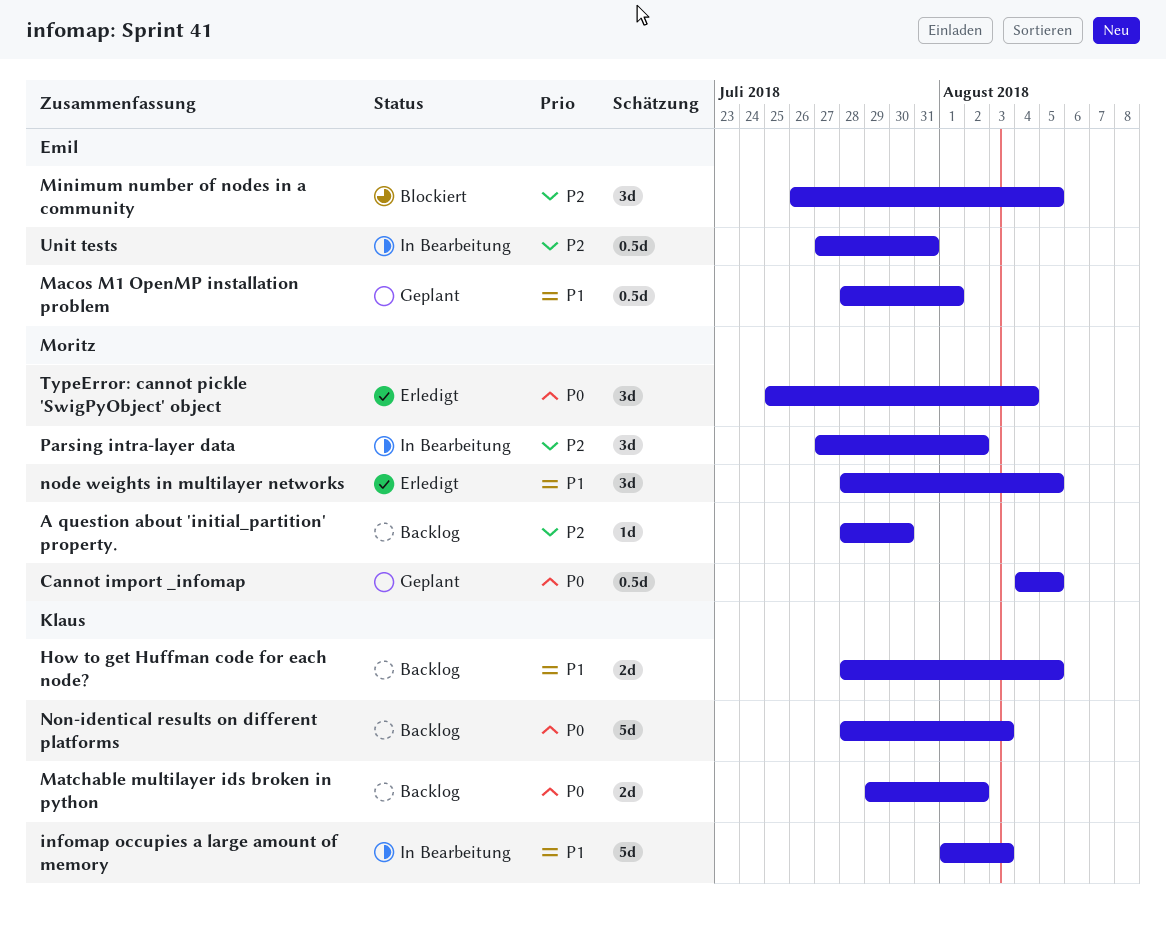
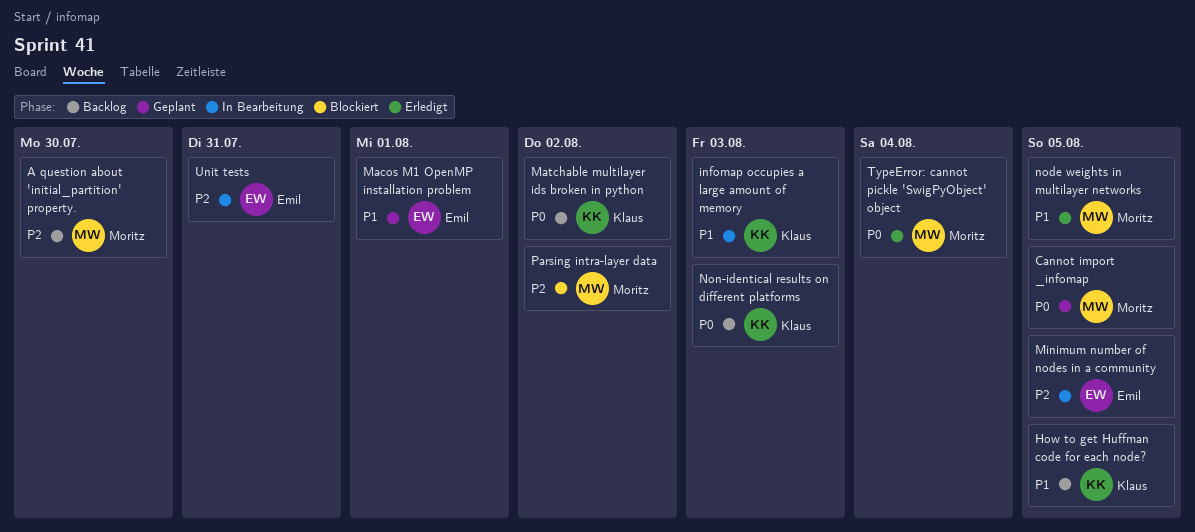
Minimum number of nodes in a community, status: Blockiert -> In Bearbeitung
Parsing intra-layer data, status: In Bearbeitung -> Blockiert

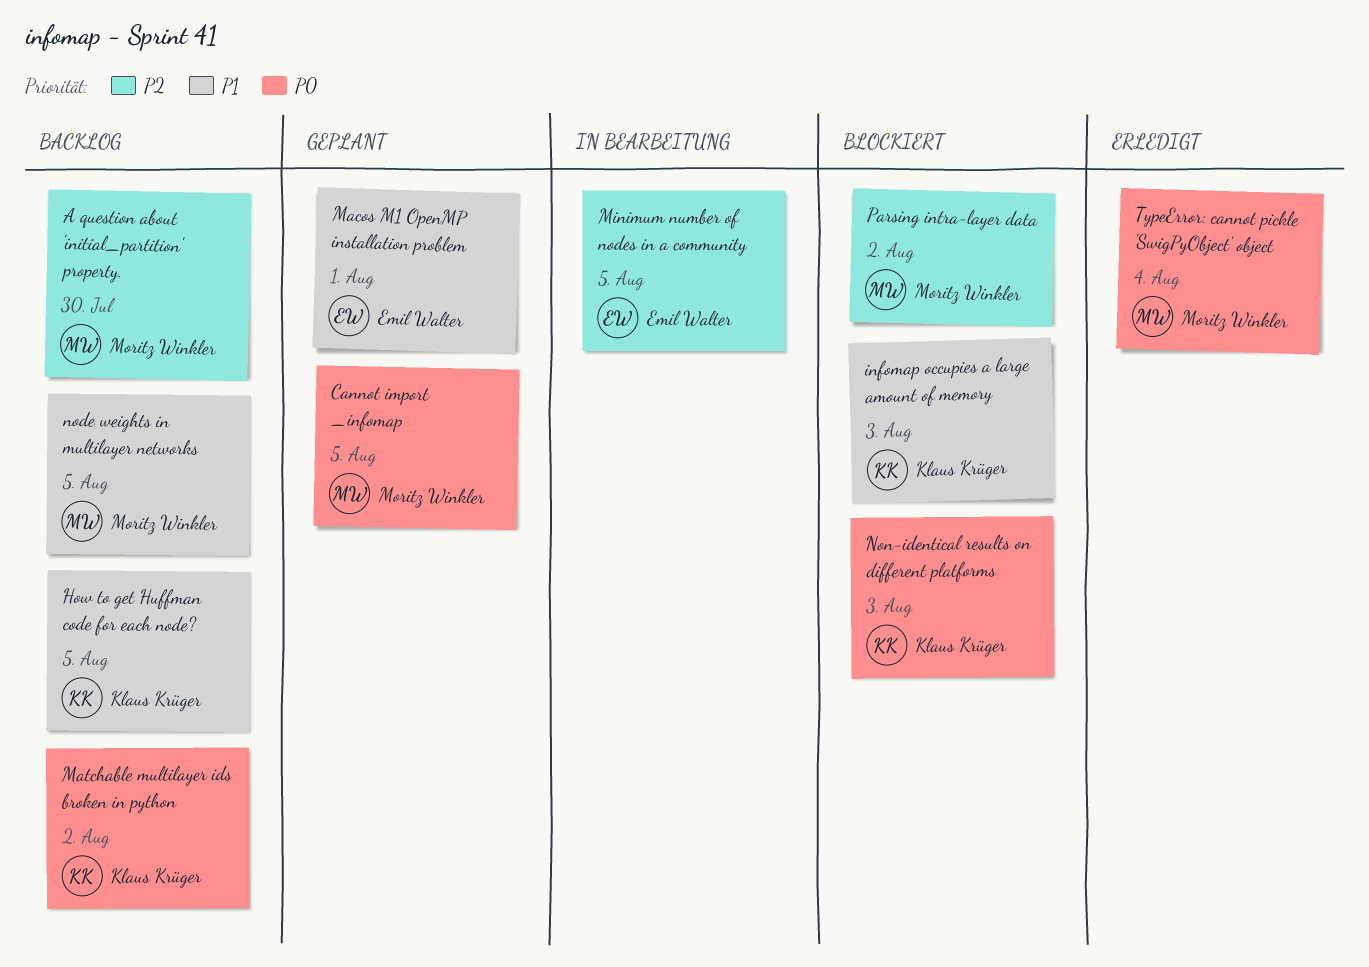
infomap occupies a large amount of memory, status: In Bearbeitung -> Blockiert
node weights in multilayer networks, status: Erledigt -> Backlog
Non-identical results on different platforms, status: Backlog -> Blockiert
Unit tests: present -> none

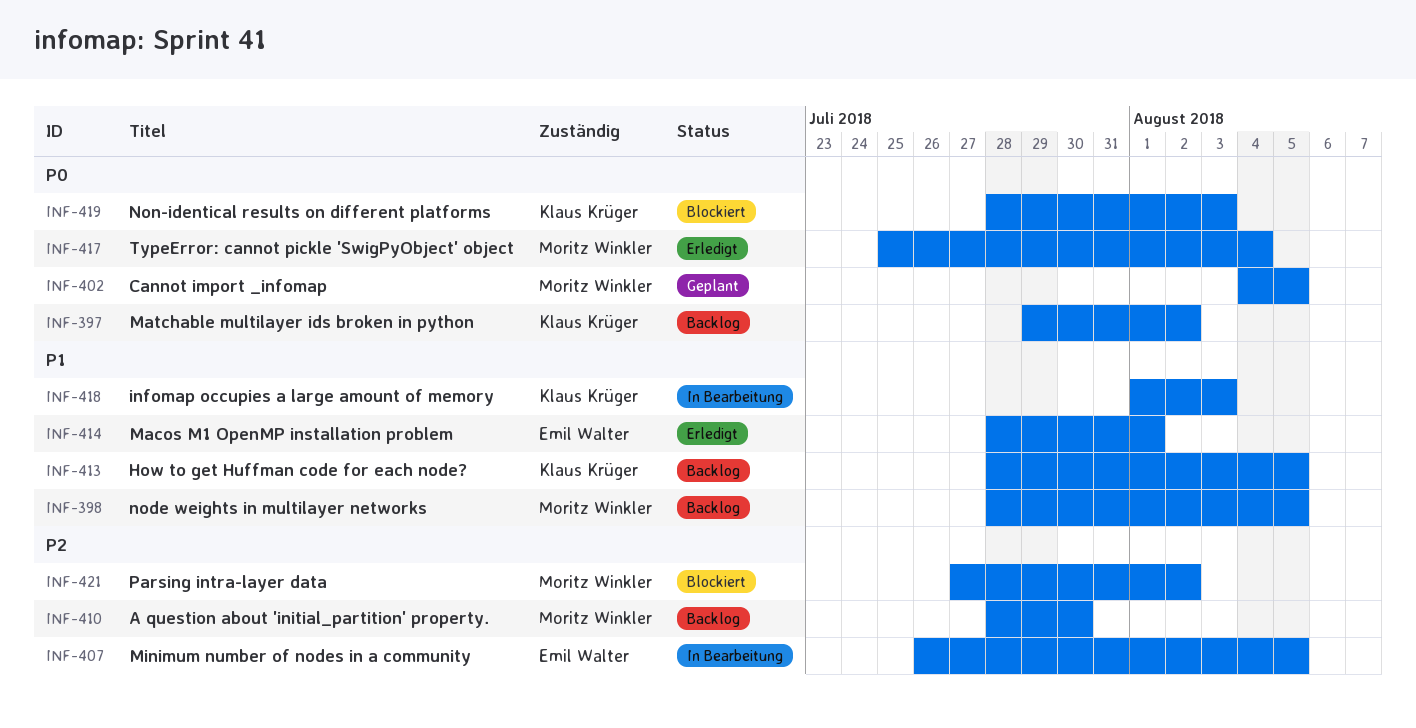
infomap occupies a large amount of memory, status: Blockiert -> In Bearbeitung
Macos M1 OpenMP installation problem, status: Geplant -> Erledigt

